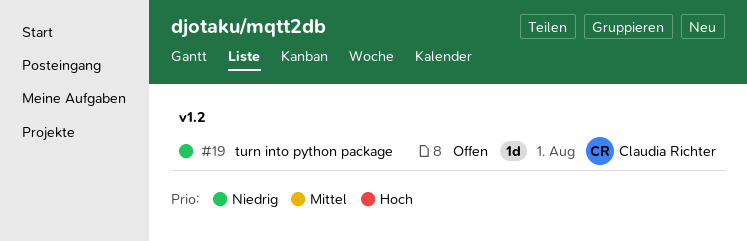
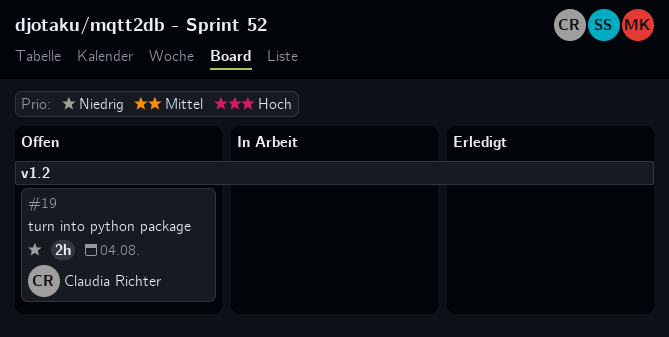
#19, estimate: 1d -> 2h
#19, due: Aug 1 -> Aug 4

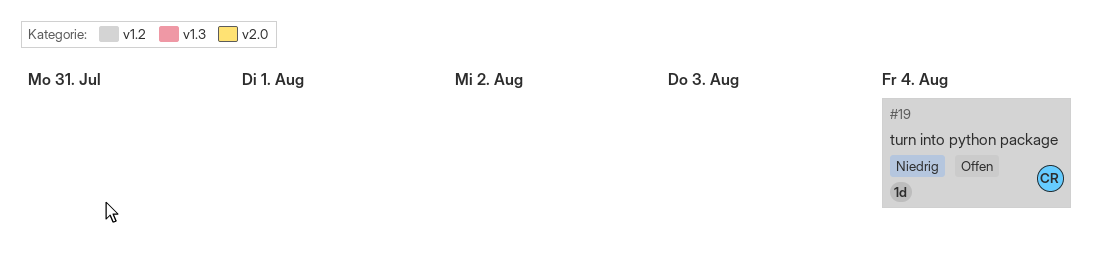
#19, estimate: 2h -> 1d

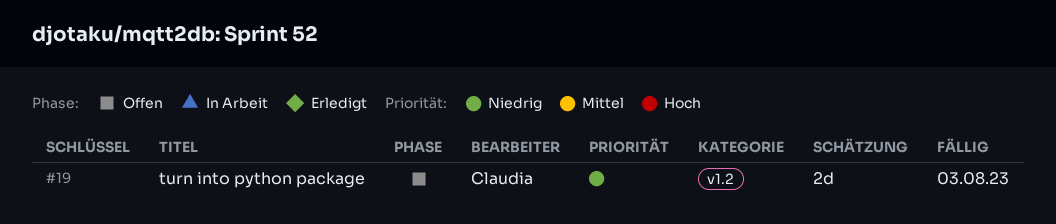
#19, estimate: 1d -> 2d
#19, due: Aug 4 -> Aug 3

